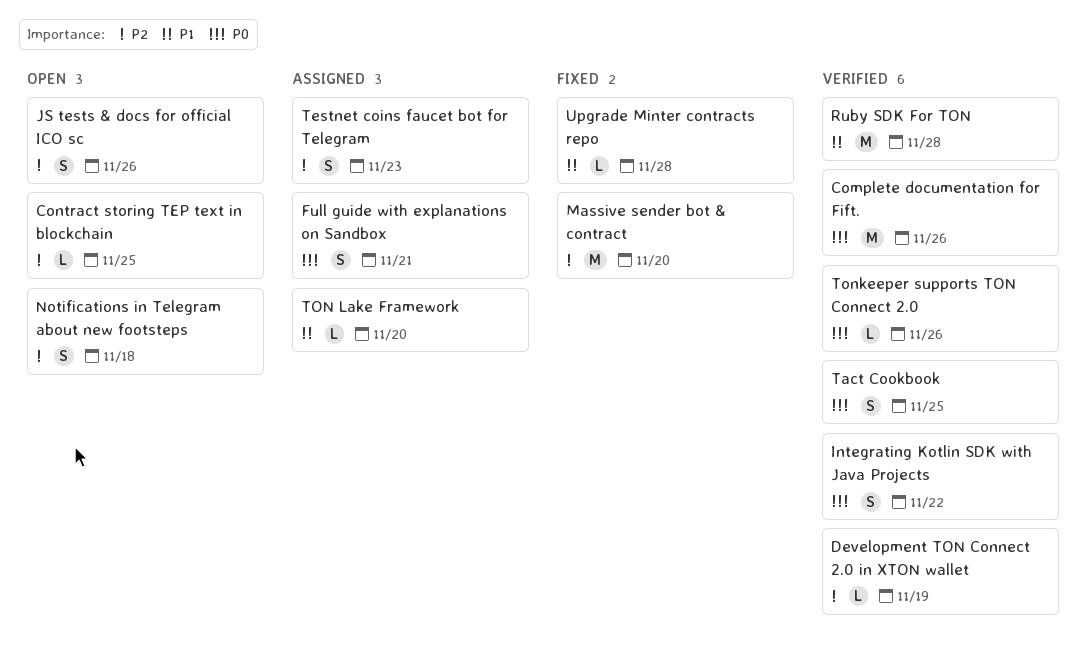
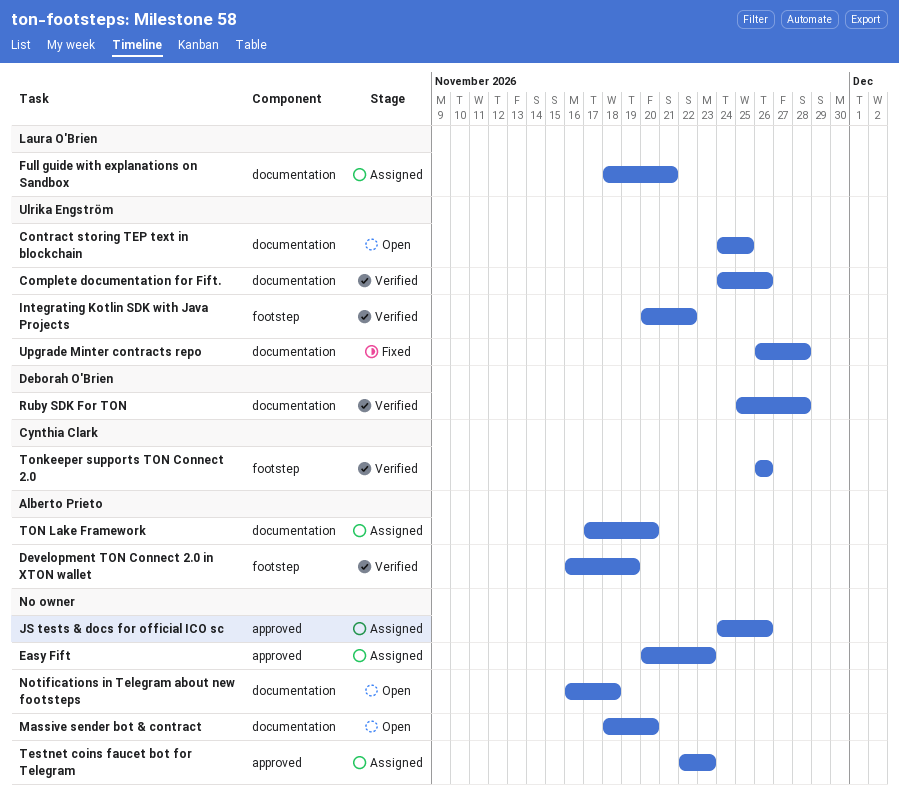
Easy Fift: none -> present
JS tests & docs for official ICO sc, status: Open -> Assigned
Massive sender bot & contract, status: Fixed -> Open
Tact Cookbook: present -> none

